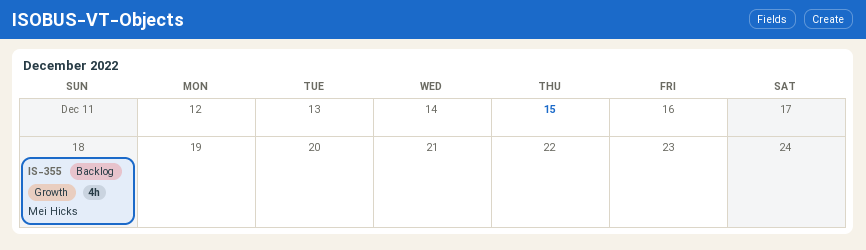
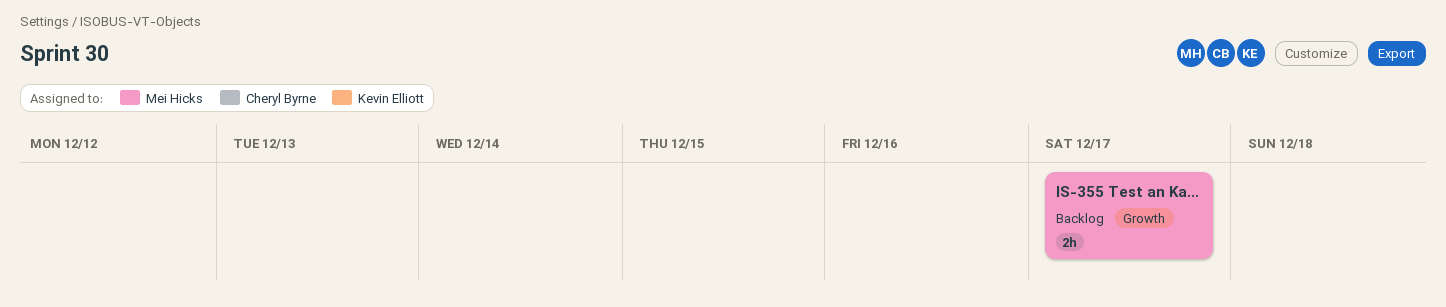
IS-355, estimate: 4h -> 2h
IS-355, due: Dec 18 -> Dec 17

